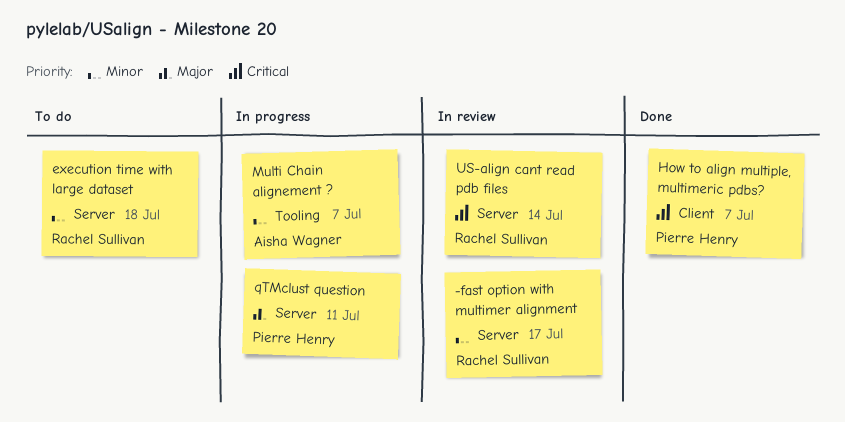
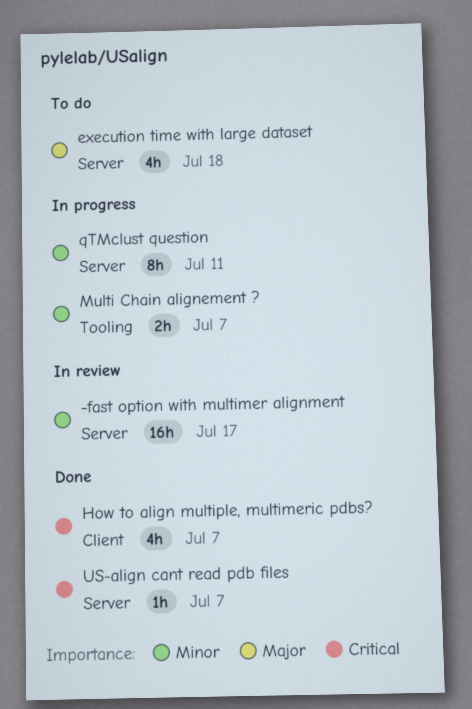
execution time with large dataset, priority: Minor -> Major
qTMclust question, priority: Major -> Minor
US-align cant read pdb files, status: In review -> Done
US-align cant read pdb files, due: Jul 14 -> Jul 7

